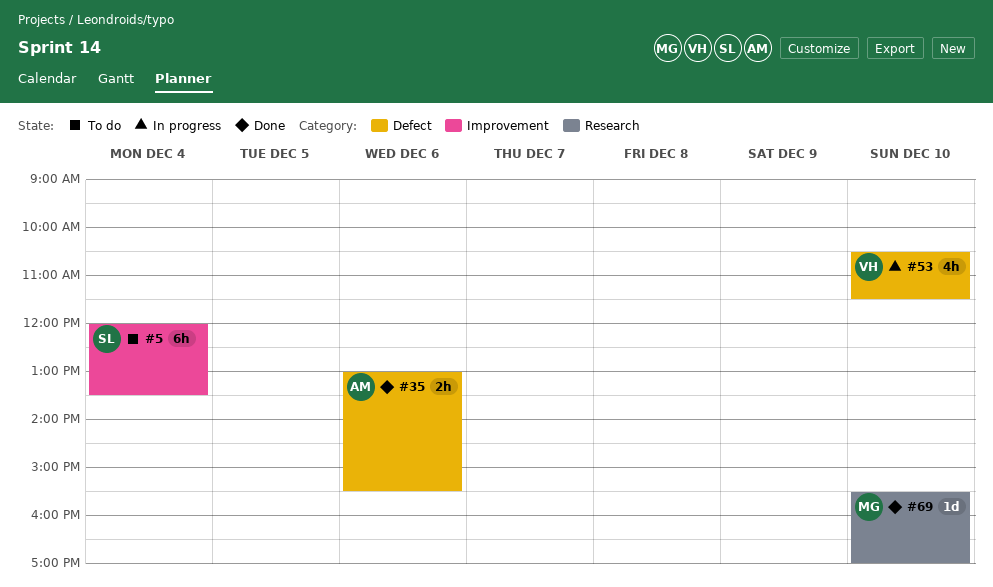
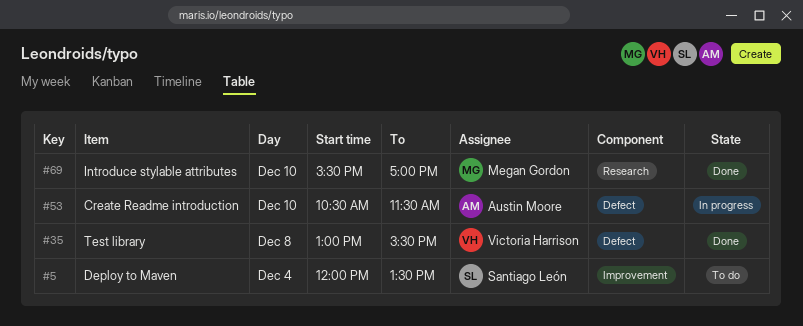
#35, owner: Austin Moore -> Victoria Harrison
#35, day: Dec 6 -> Dec 8
#53, owner: Victoria Harrison -> Austin Moore

